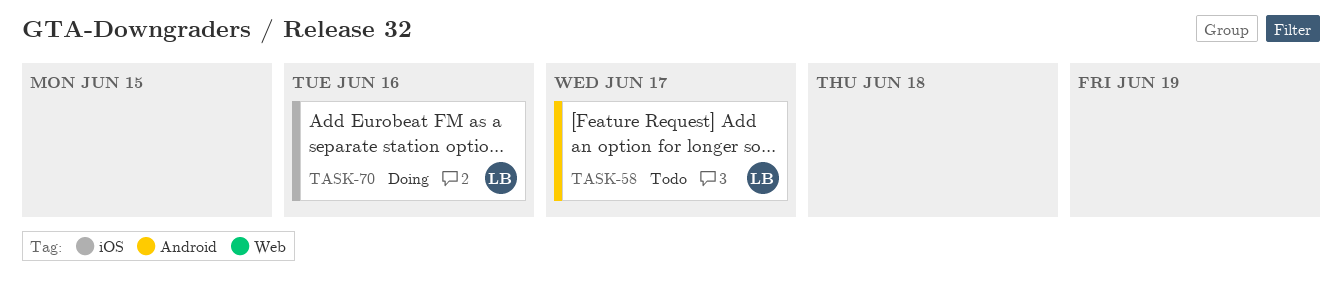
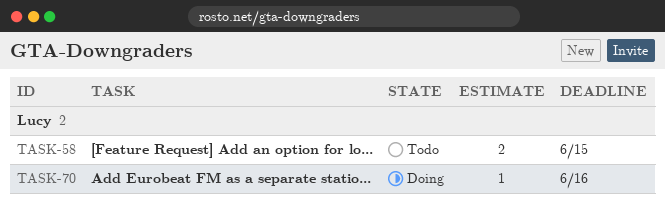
TASK-58, due: Jun 17 -> Jun 15

